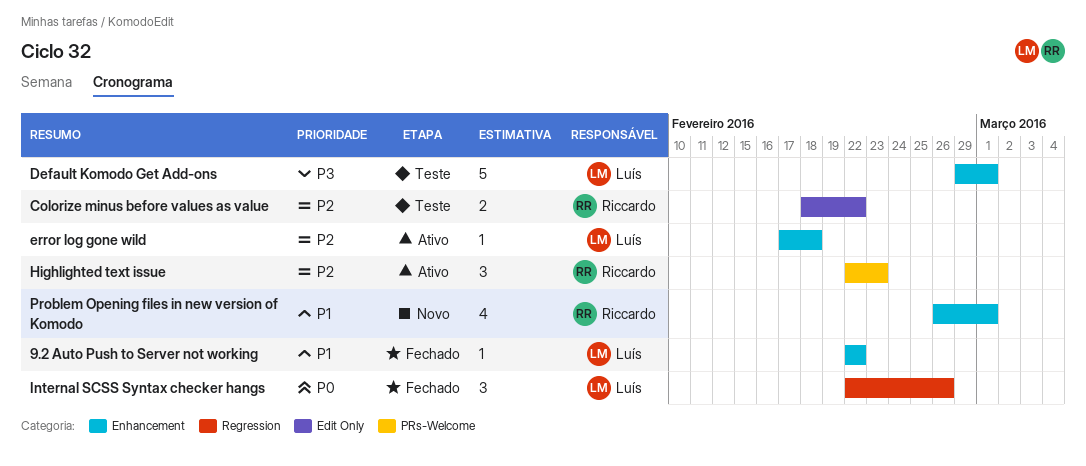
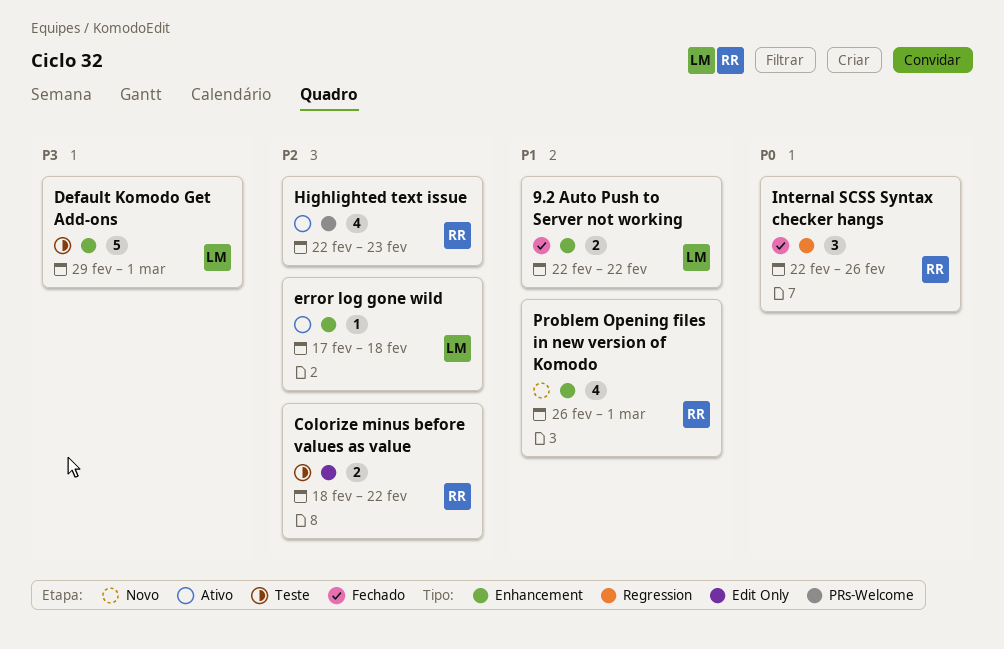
9.2 Auto Push to Server not working, estimate: 1 -> 2
Highlighted text issue, estimate: 3 -> 4
Internal SCSS Syntax checker hangs, owner: Luís -> Riccardo

